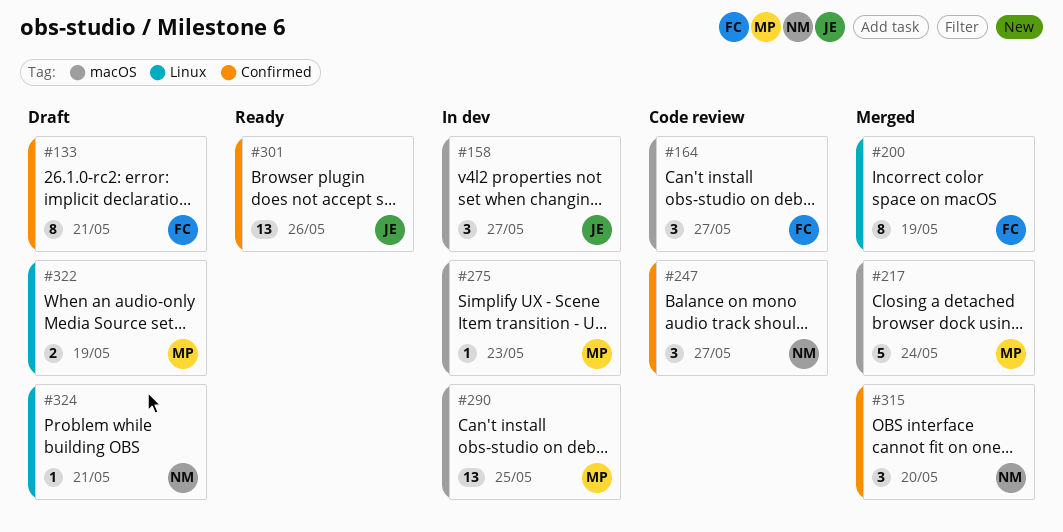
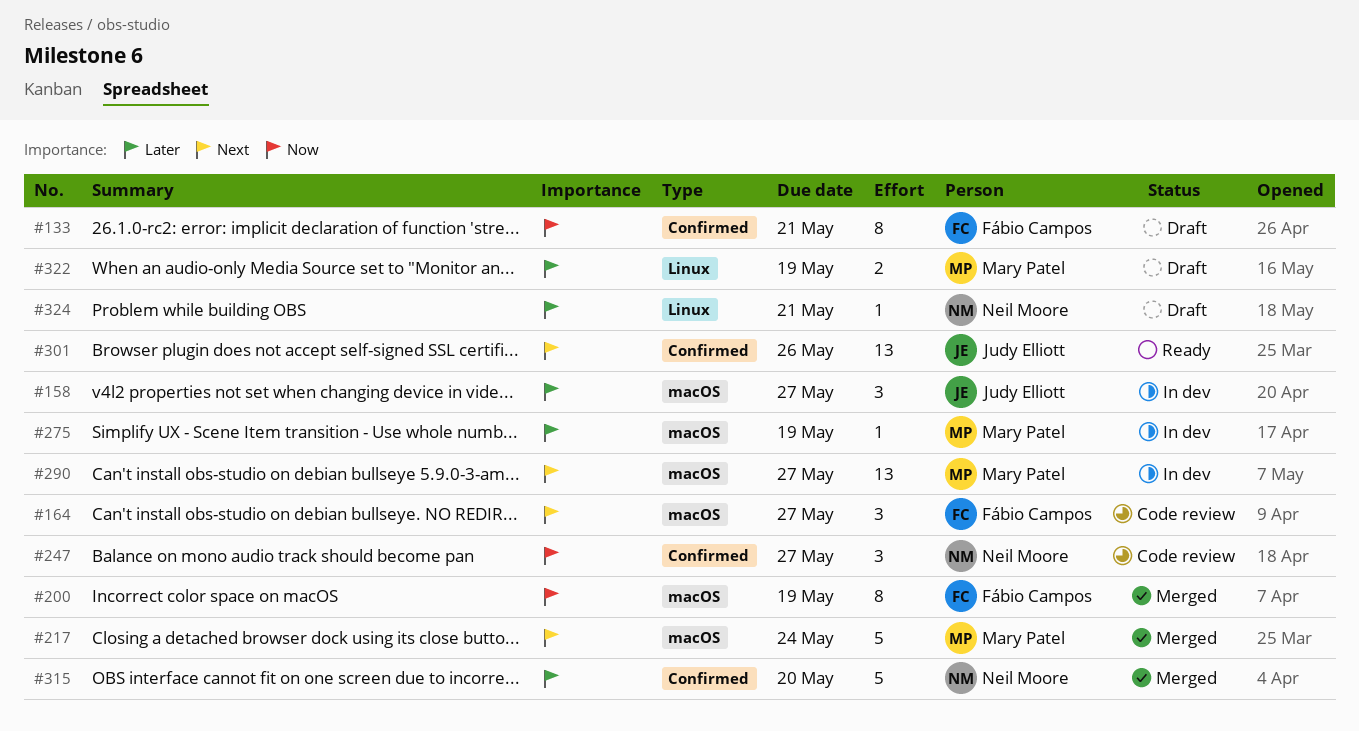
#200, label: Linux -> macOS
#275, due: May 23 -> May 19
#290, due: May 25 -> May 27
#315, estimate: 3 -> 5

